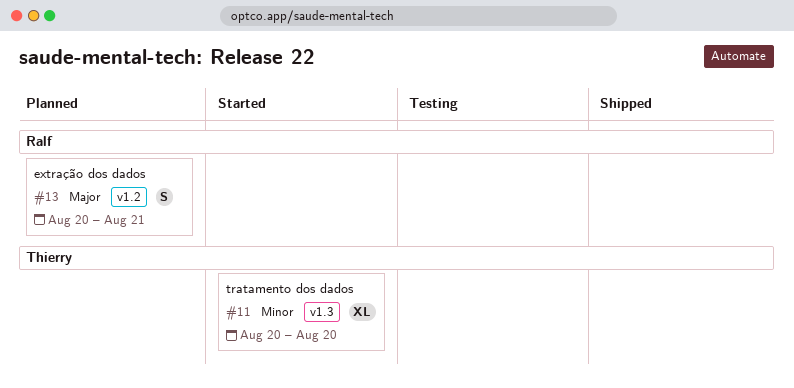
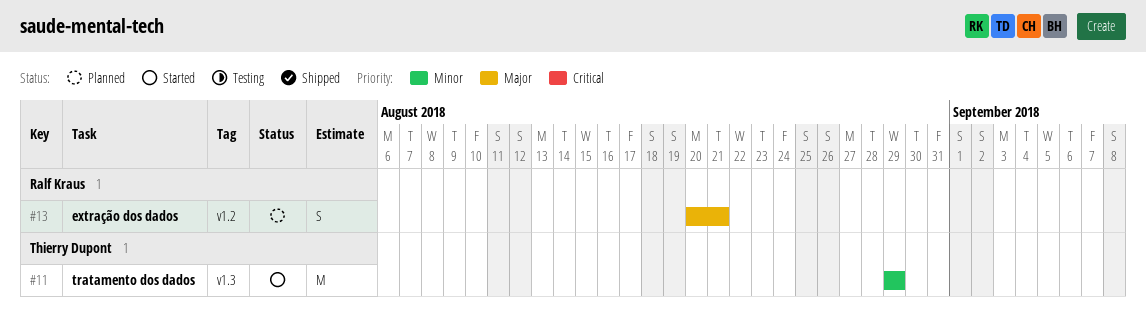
#11, estimate: XL -> M
#11, start: Aug 20 -> Aug 29
#11, due: Aug 20 -> Aug 29

